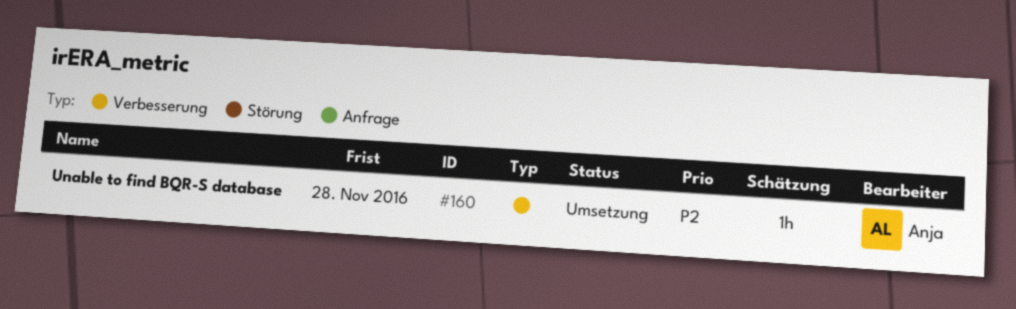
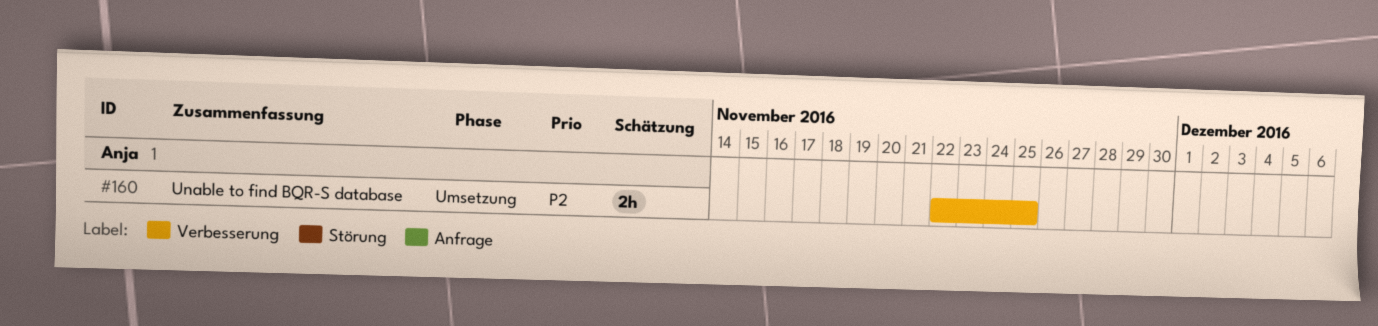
#160, estimate: 1h -> 2h
#160, due: Nov 28 -> Nov 25

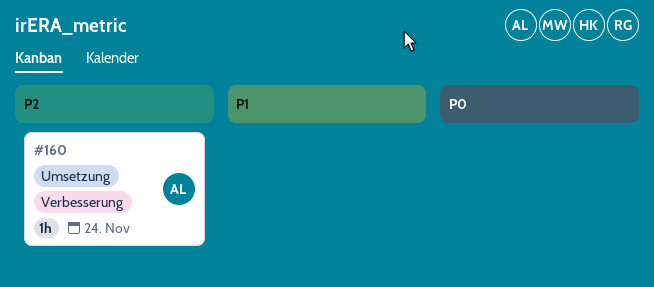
#160, estimate: 2h -> 1h
#160, due: Nov 25 -> Nov 24

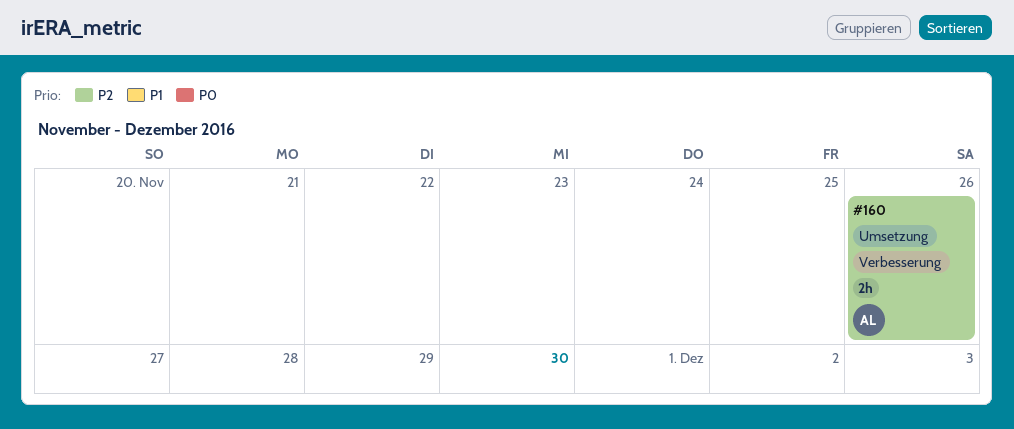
#160, estimate: 1h -> 2h
#160, due: Nov 24 -> Nov 26

